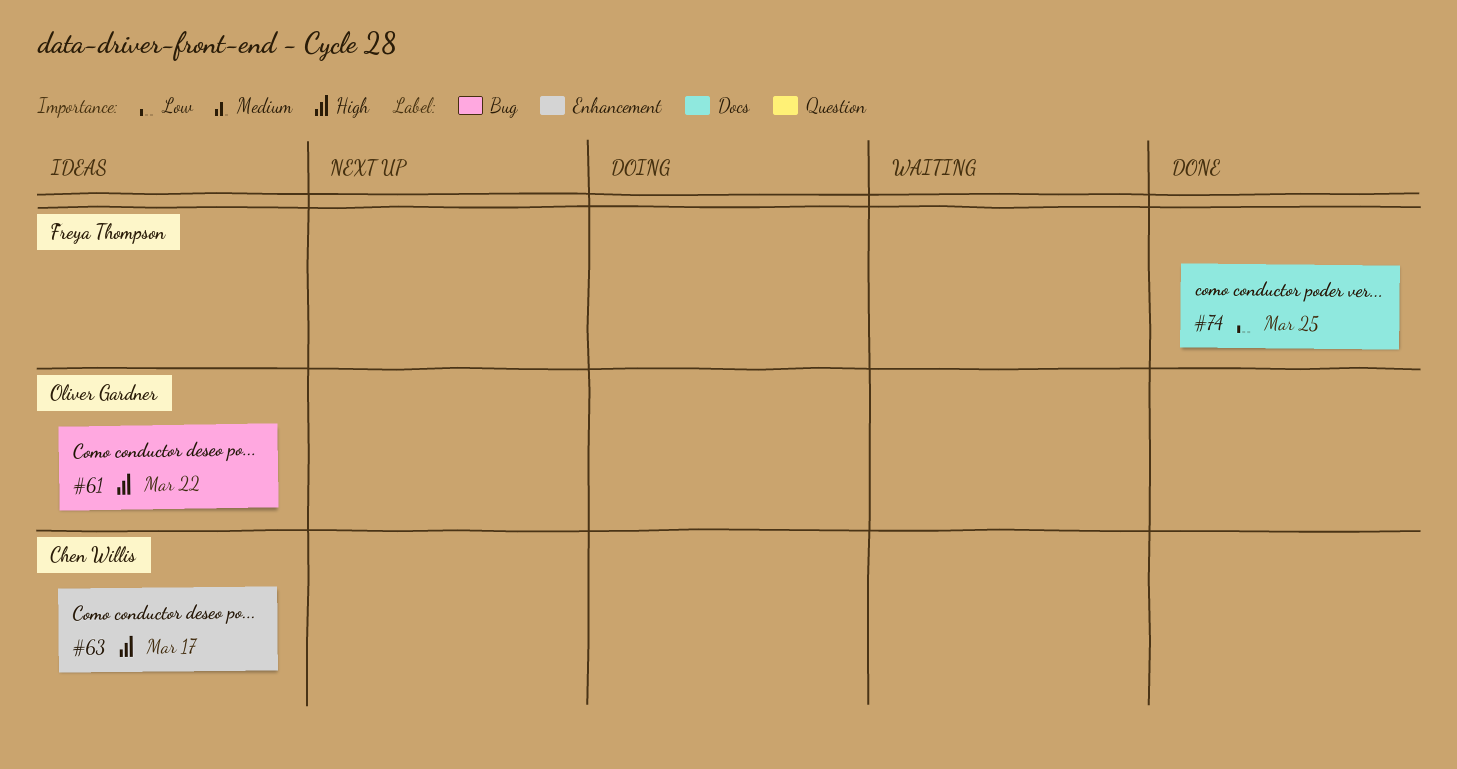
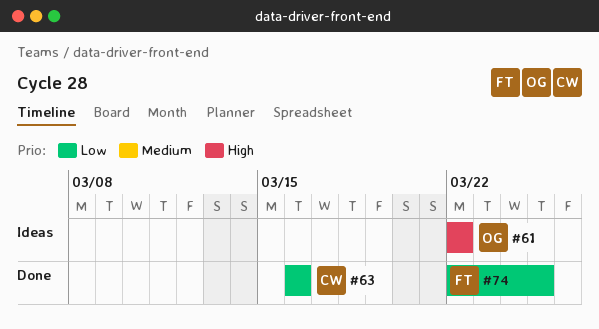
#63, status: Ideas -> Done
#63, priority: High -> Low
#63, due: Mar 17 -> Mar 16

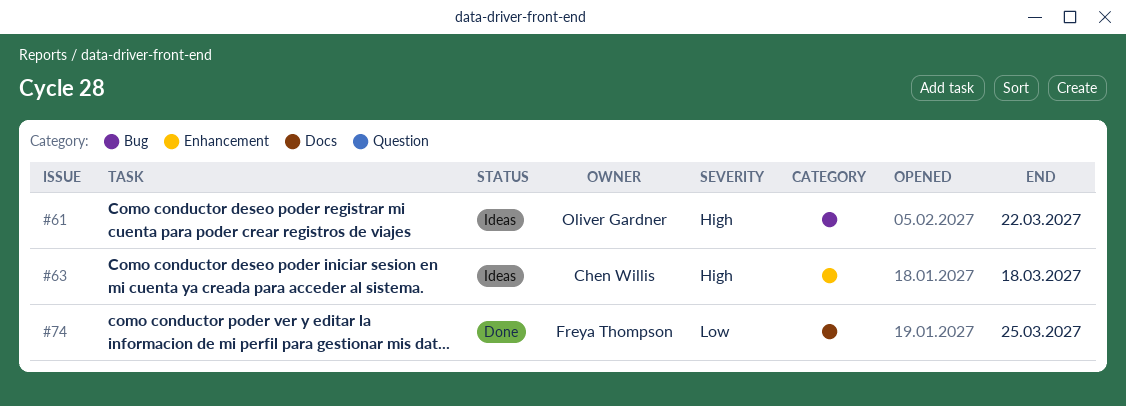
#63, status: Done -> Ideas
#63, priority: Low -> High
#63, due: Mar 16 -> Mar 18

